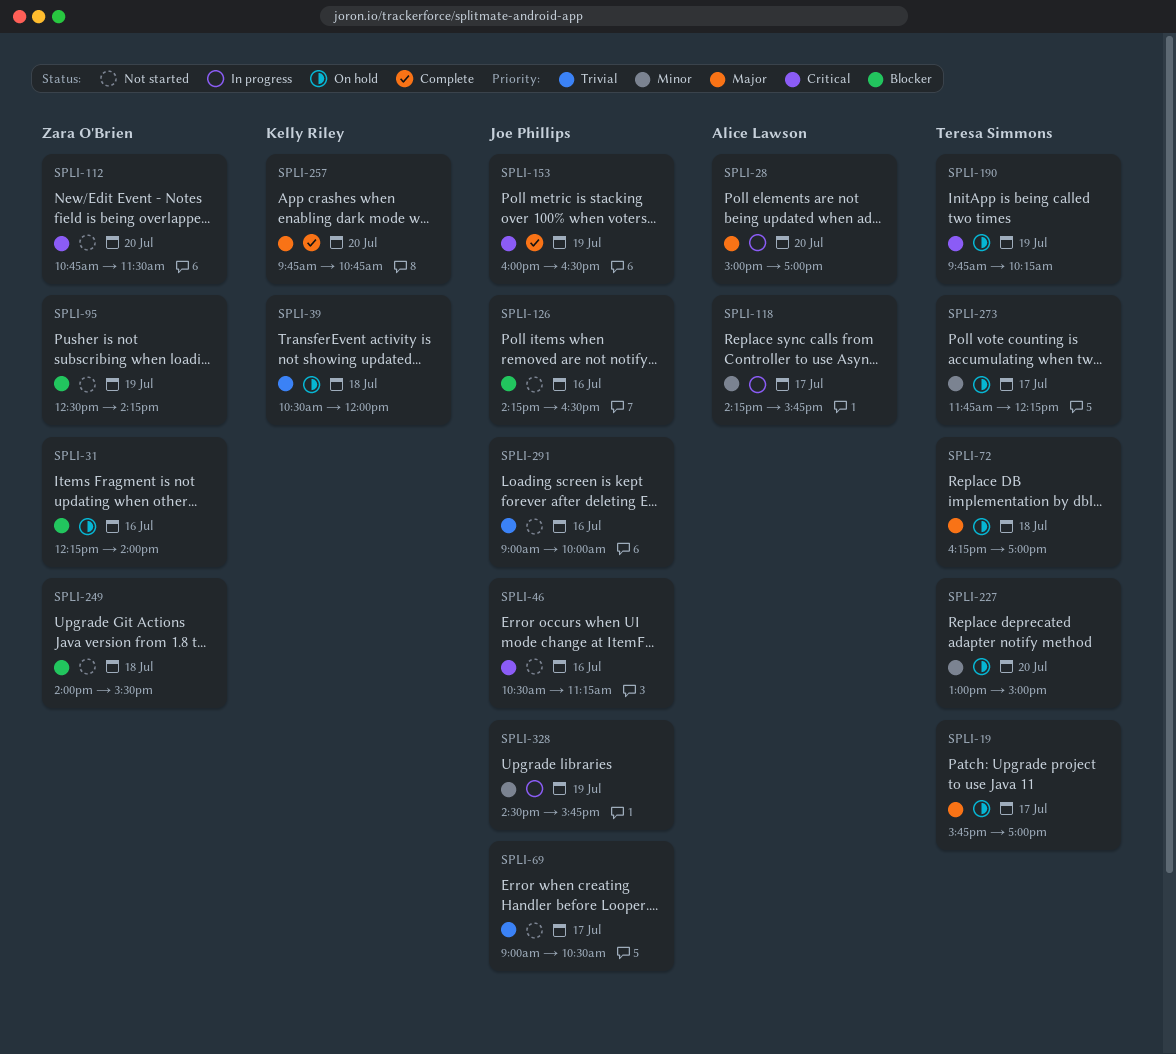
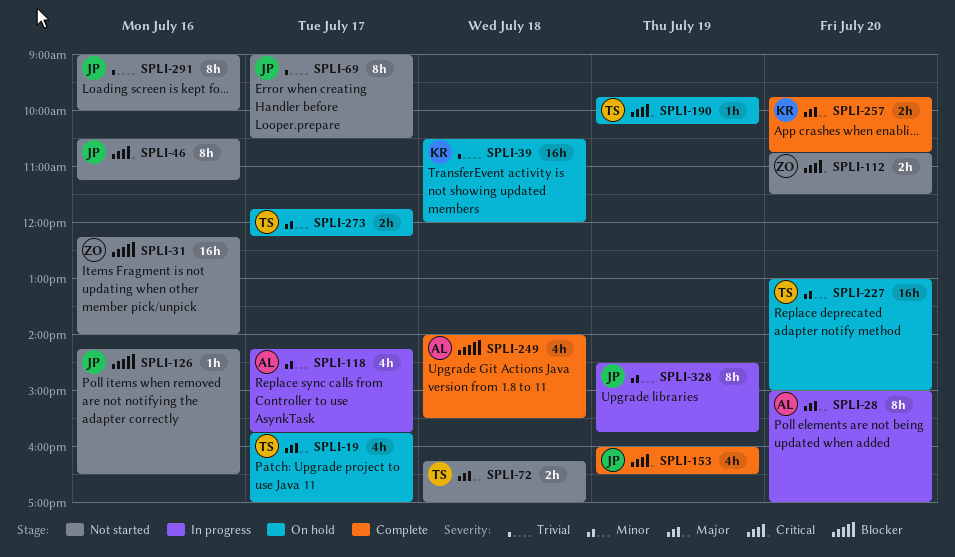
SPLI-31, status: On hold -> Not started
SPLI-72, status: On hold -> Not started
SPLI-95: present -> none
SPLI-249, status: Not started -> Complete
SPLI-249, owner: Zara O'Brien -> Alice Lawson

